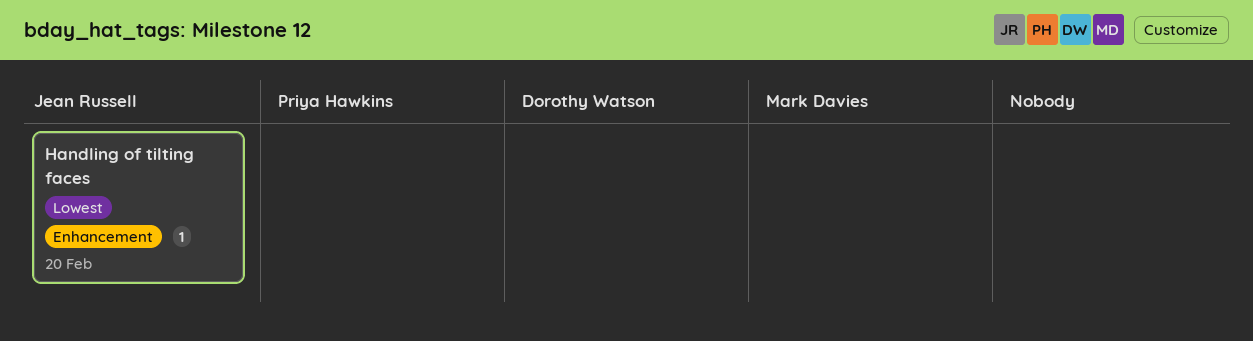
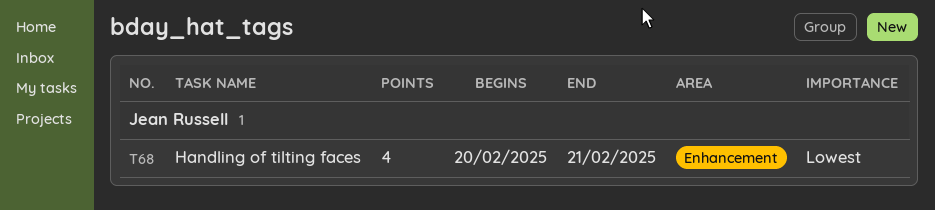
Handling of tilting faces, estimate: 1 -> 4
Handling of tilting faces, due: Feb 20 -> Feb 21

